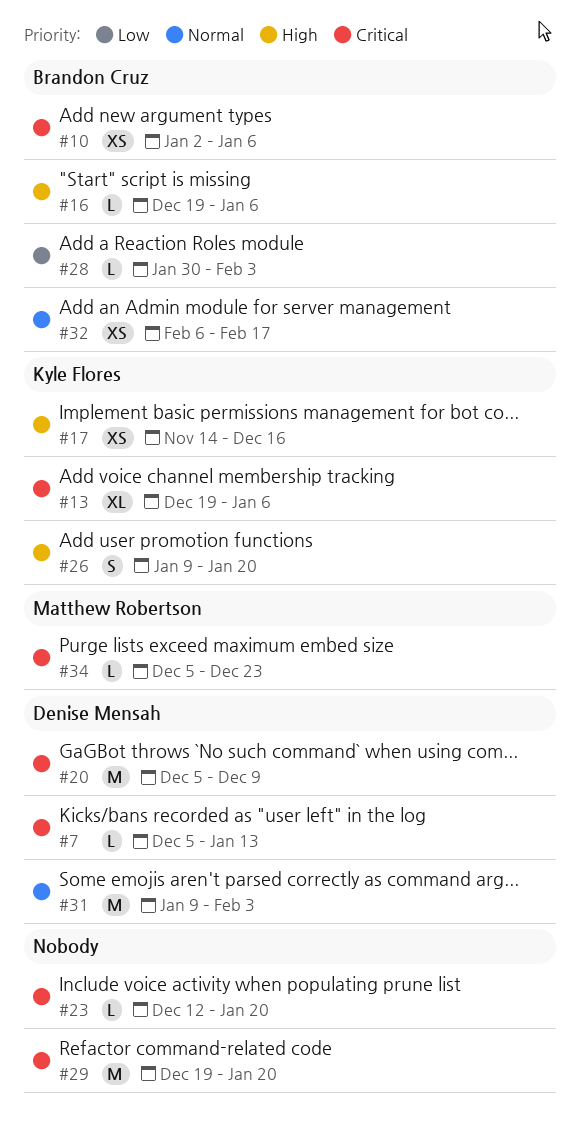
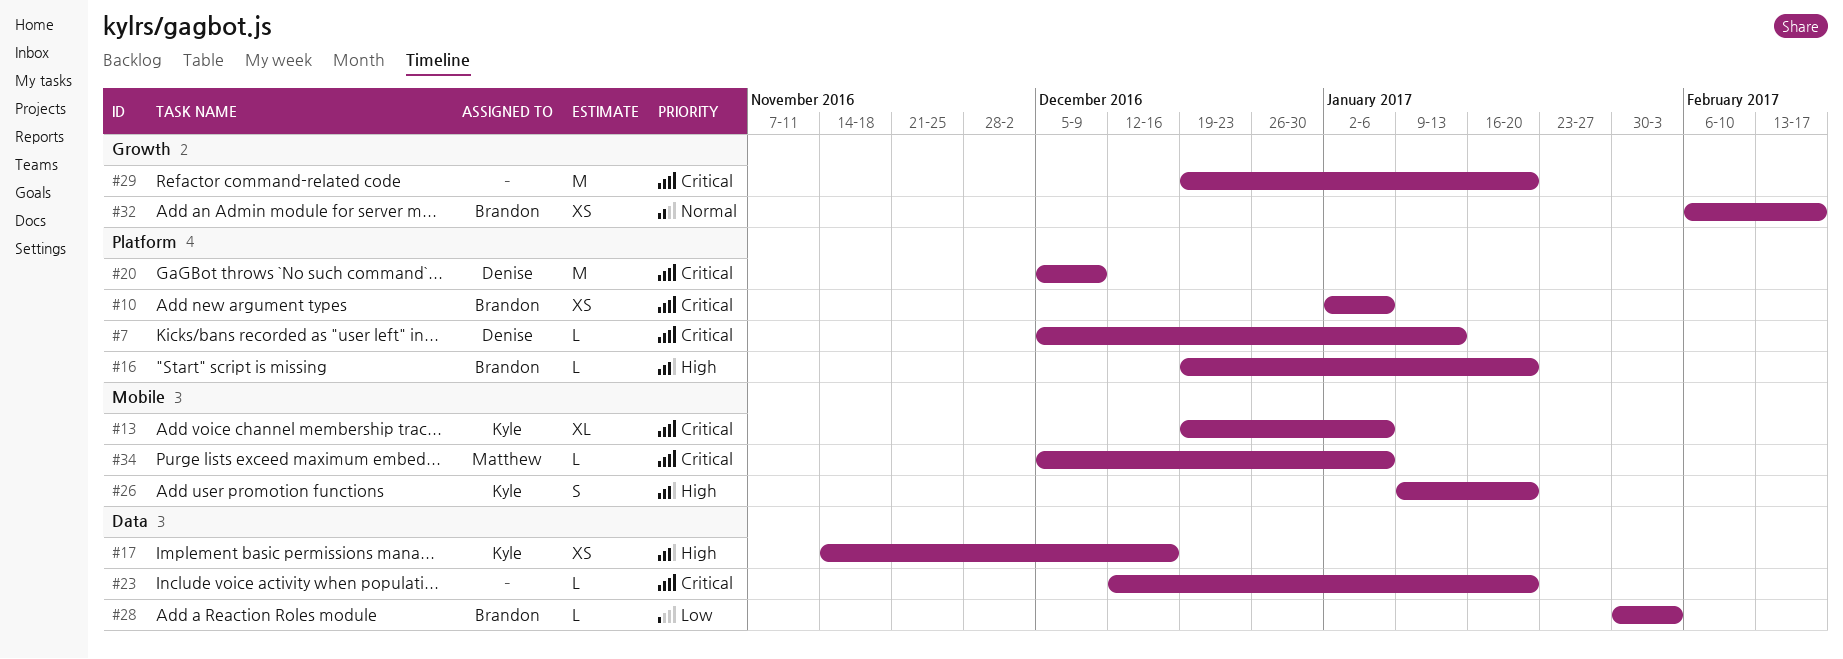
#16, due: Jan 6 -> Jan 20
#31: present -> none
#34, due: Dec 23 -> Jan 6

